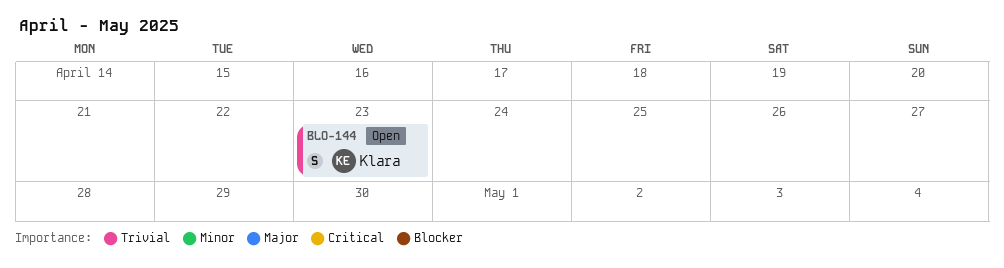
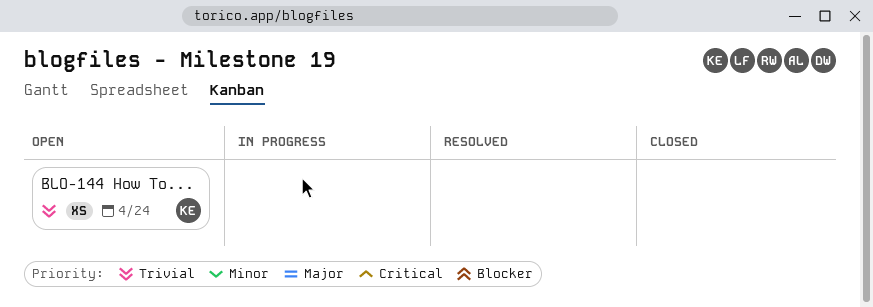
BLO-144, estimate: S -> XS
BLO-144, due: Apr 23 -> Apr 24

